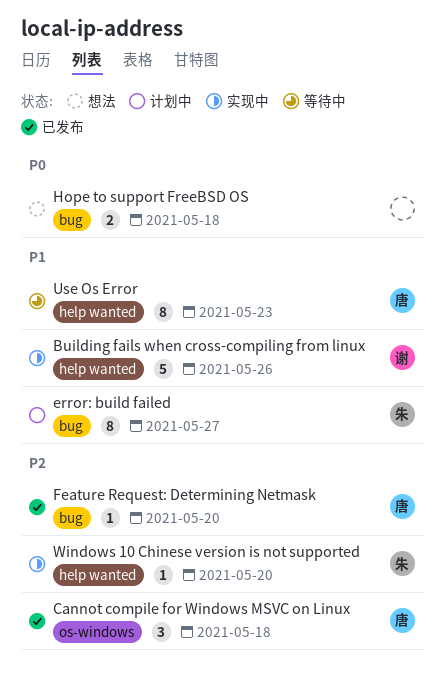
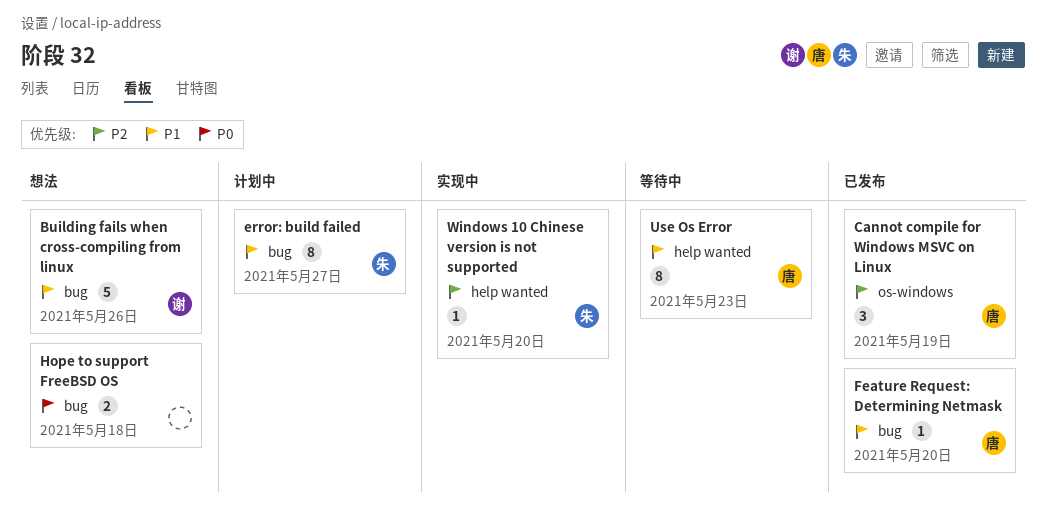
Building fails when cross-compiling from linux, status: 实现中 -> 想法
Building fails when cross-compiling from linux, label: help wanted -> bug
Cannot compile for Windows MSVC on Linux, due: May 18 -> May 19
Feature Request: Determining Netmask, priority: P2 -> P1

